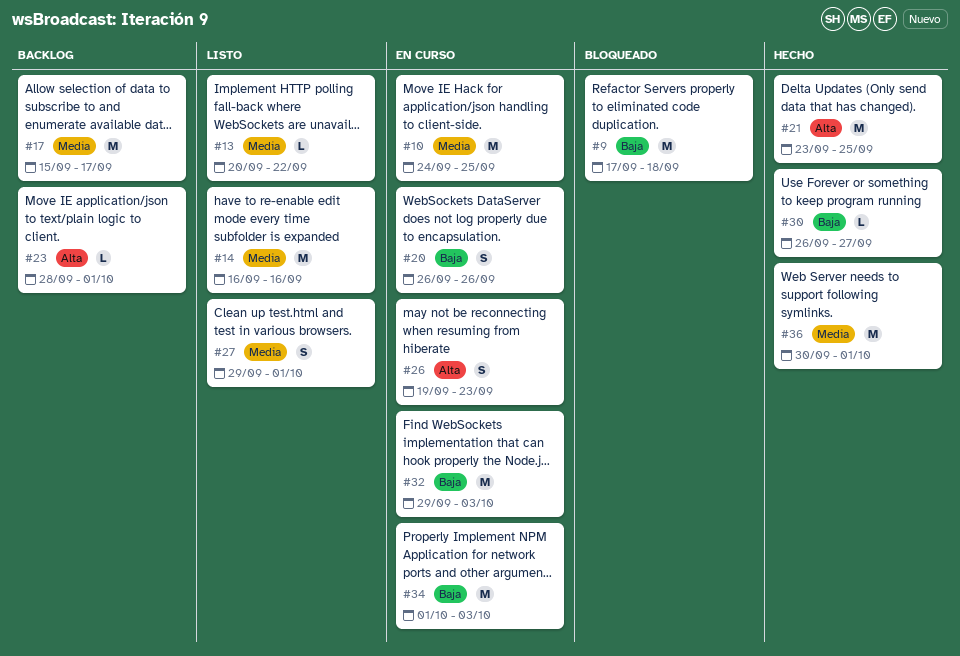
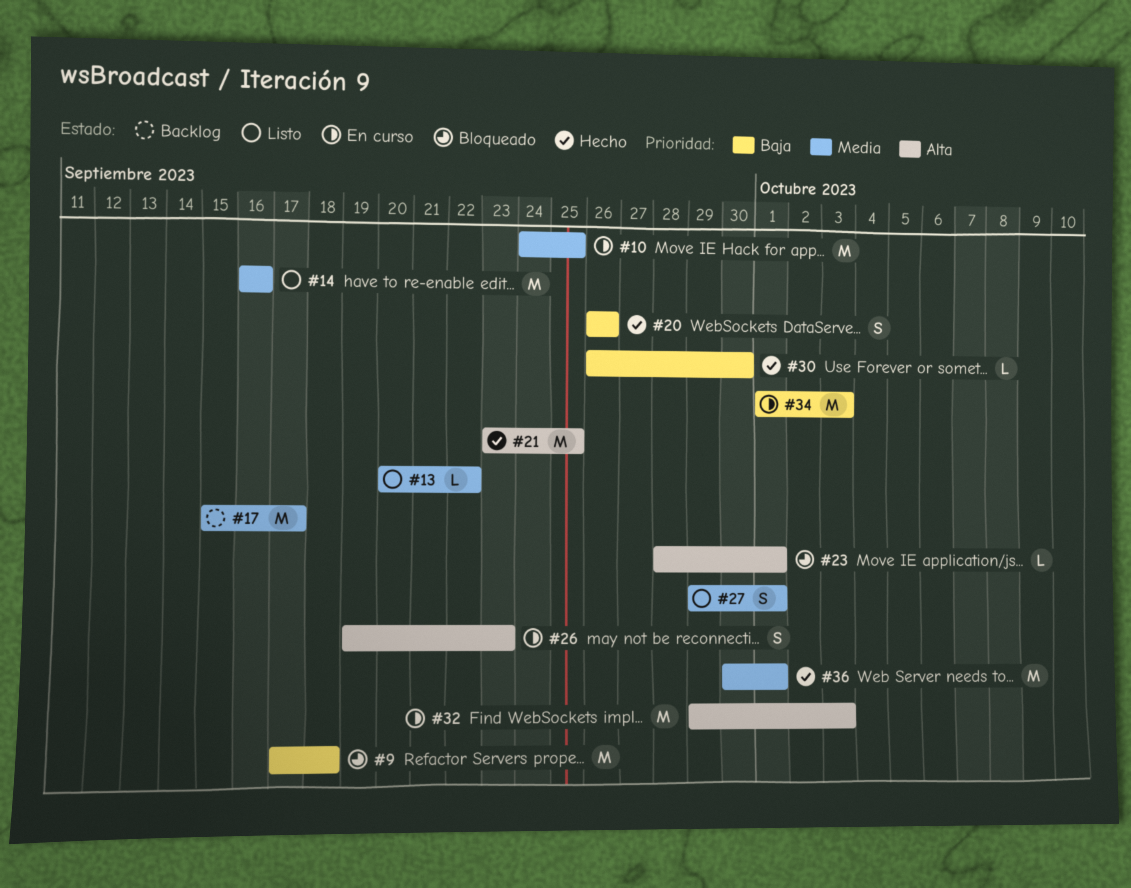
#20, status: En curso -> Hecho
#23, status: Backlog -> Bloqueado
#30, due: Sep 27 -> Sep 30
#32, priority: Baja -> Alta

